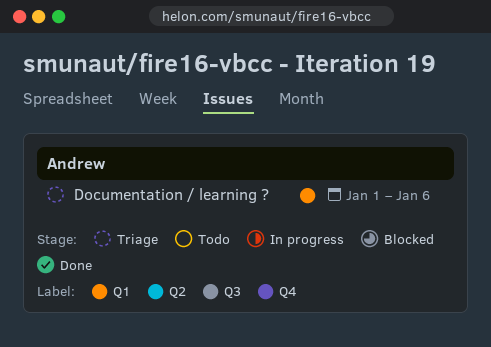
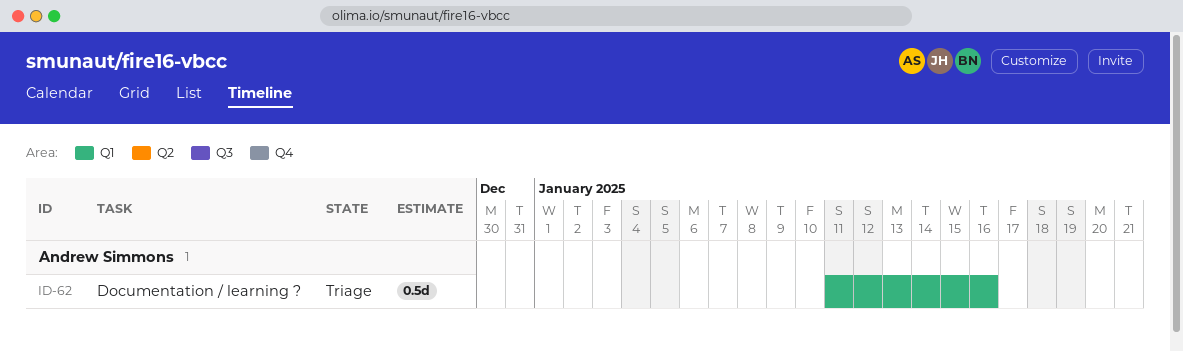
Documentation / learning ?, start: Jan 1 -> Jan 11
Documentation / learning ?, due: Jan 6 -> Jan 16

